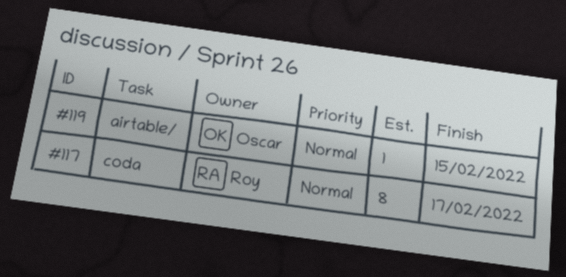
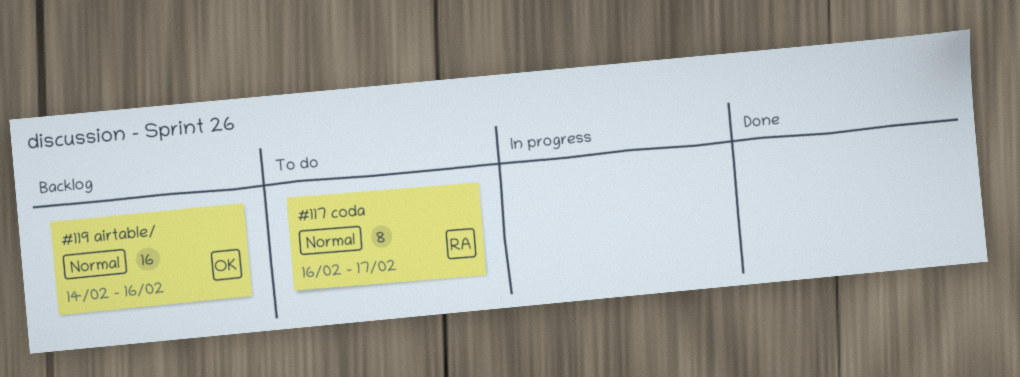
#119, estimate: 1 -> 16
#119, due: Feb 15 -> Feb 16

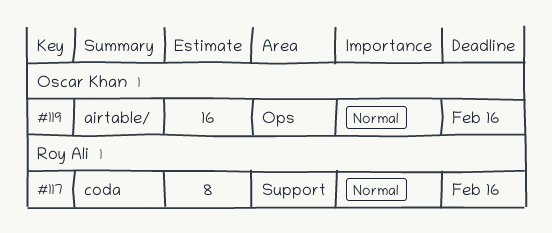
#117, due: Feb 17 -> Feb 16

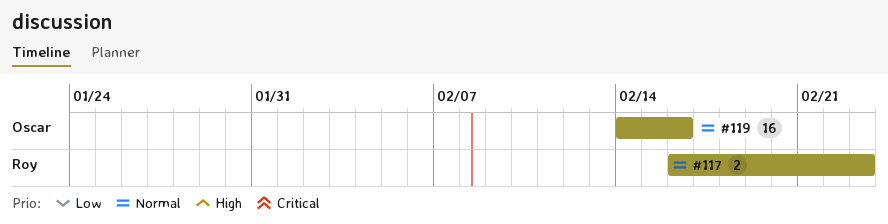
#117, estimate: 8 -> 2
#117, due: Feb 16 -> Feb 23

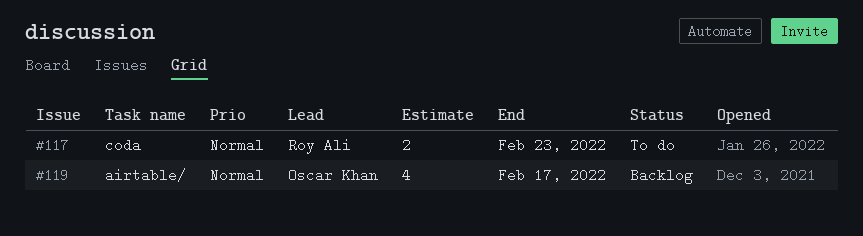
#119, estimate: 16 -> 4
#119, due: Feb 16 -> Feb 17

